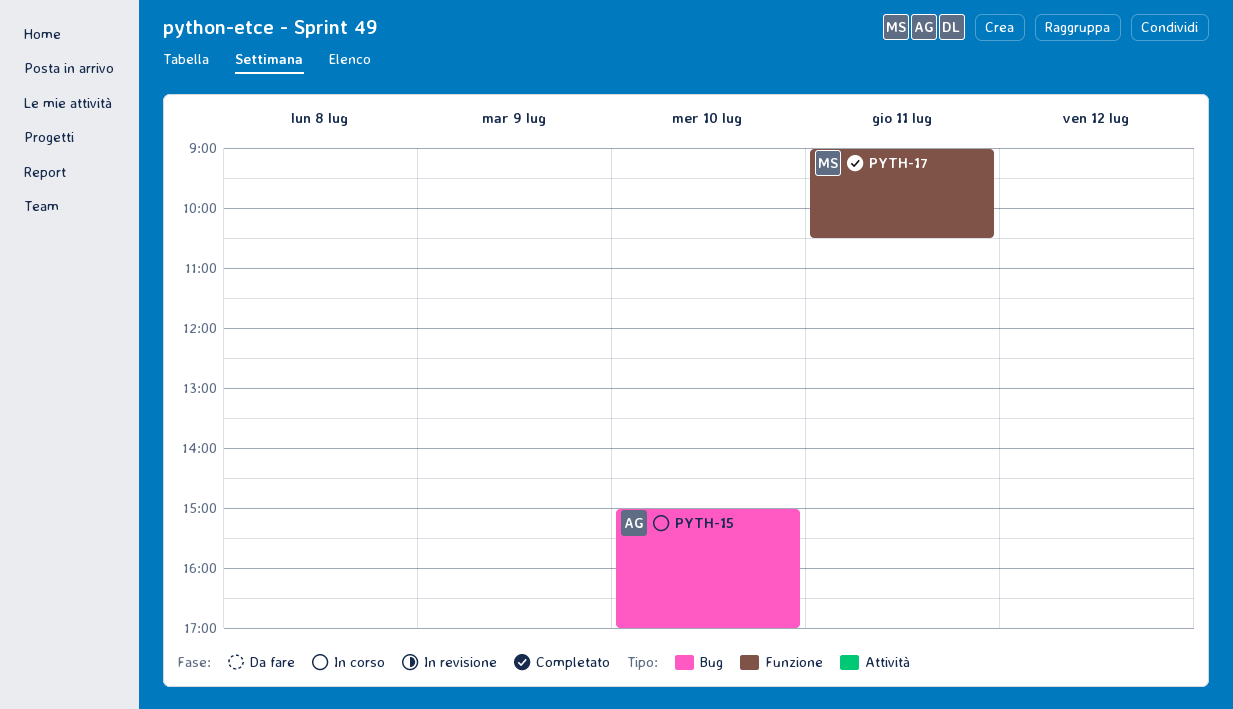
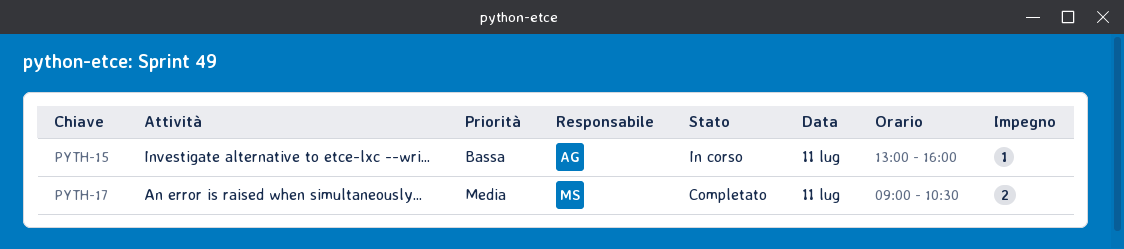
PYTH-15, day: Jul 10 -> Jul 11
PYTH-15, begins: 15:00 -> 13:00
PYTH-15, ends: 17:00 -> 16:00

